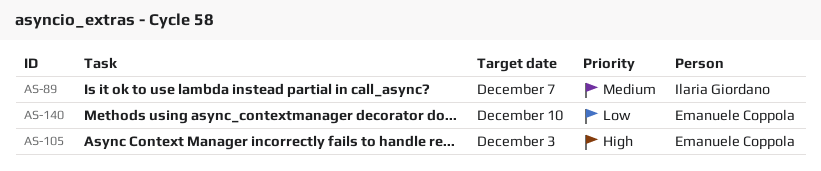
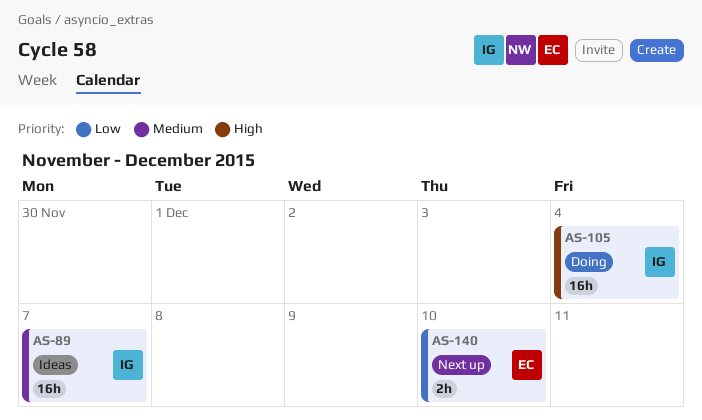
AS-105, owner: Emanuele Coppola -> Ilaria Giordano
AS-105, due: Dec 3 -> Dec 4

